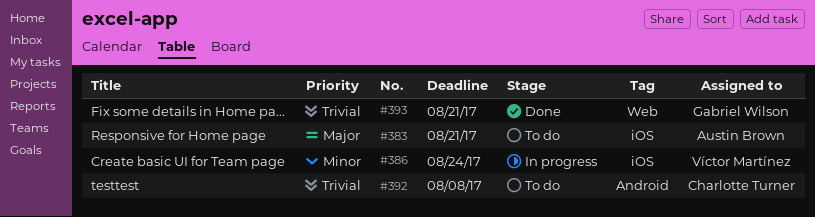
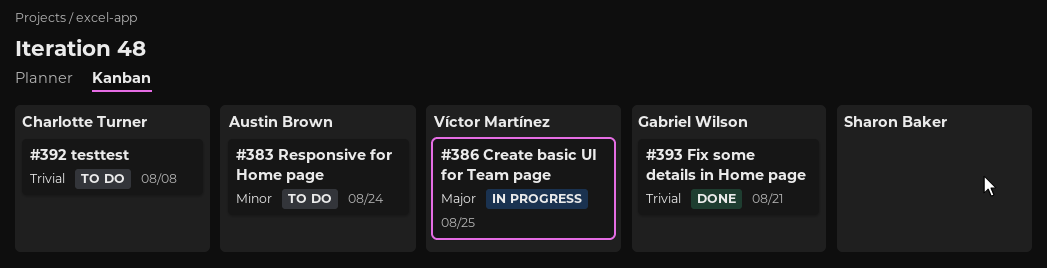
#383, priority: Major -> Minor
#383, due: Aug 21 -> Aug 24
#386, priority: Minor -> Major
#386, due: Aug 24 -> Aug 25

